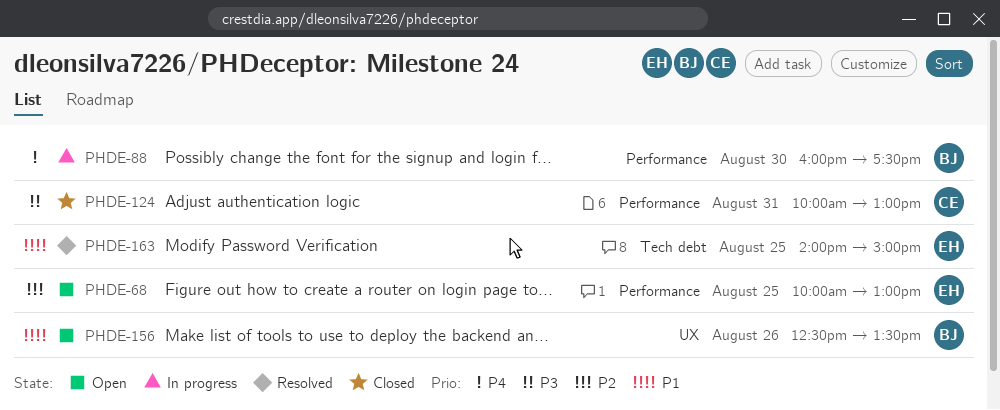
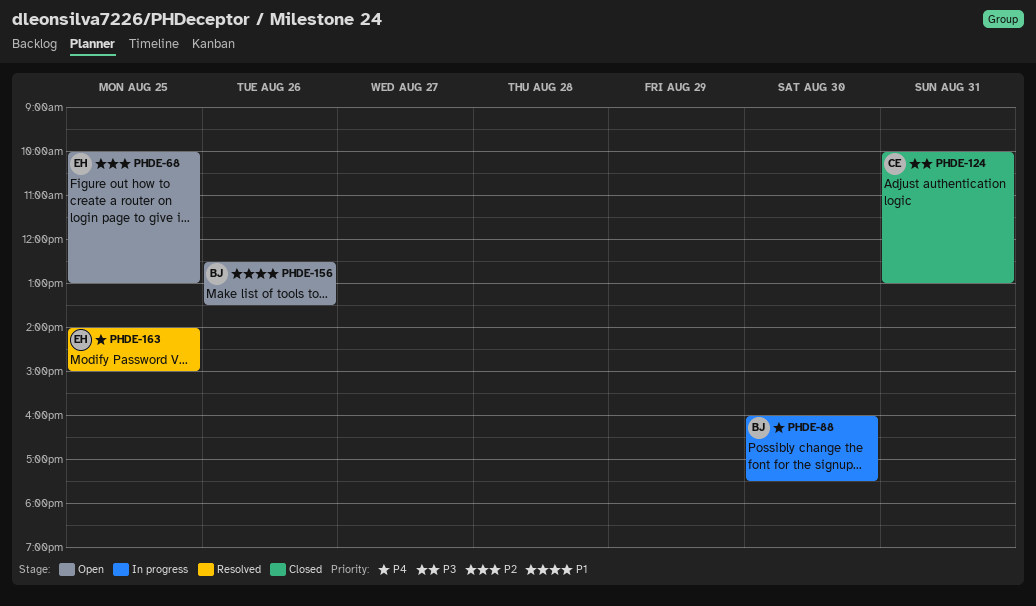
PHDE-163, priority: P1 -> P4

